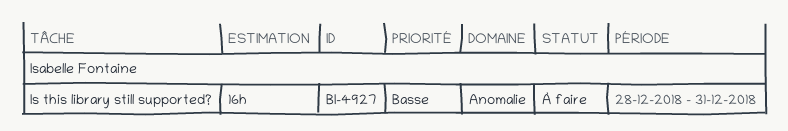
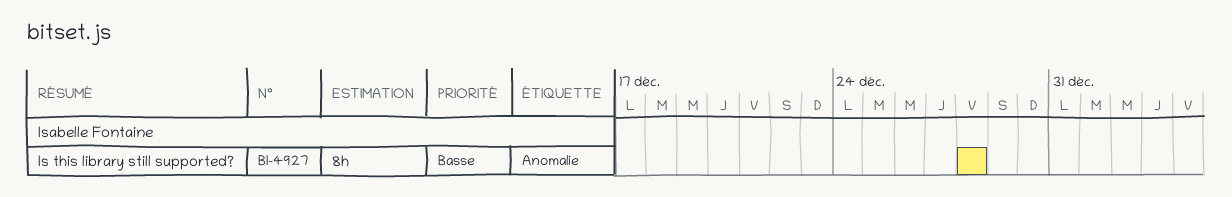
BI-4927, estimate: 16h -> 8h
BI-4927, due: Dec 31 -> Dec 28

